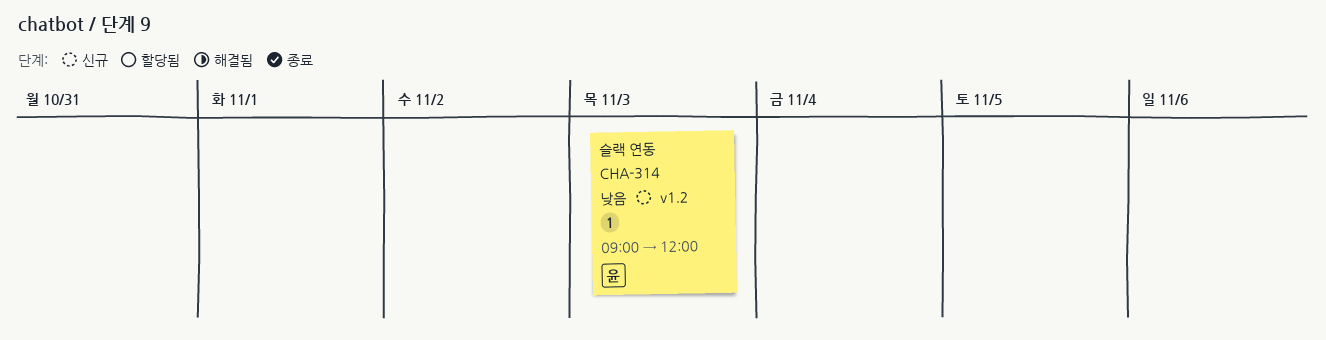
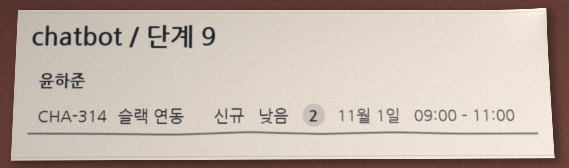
CHA-314, estimate: 1 -> 2
CHA-314, day: Nov 3 -> Nov 1
CHA-314, ends: 12:00 -> 11:00

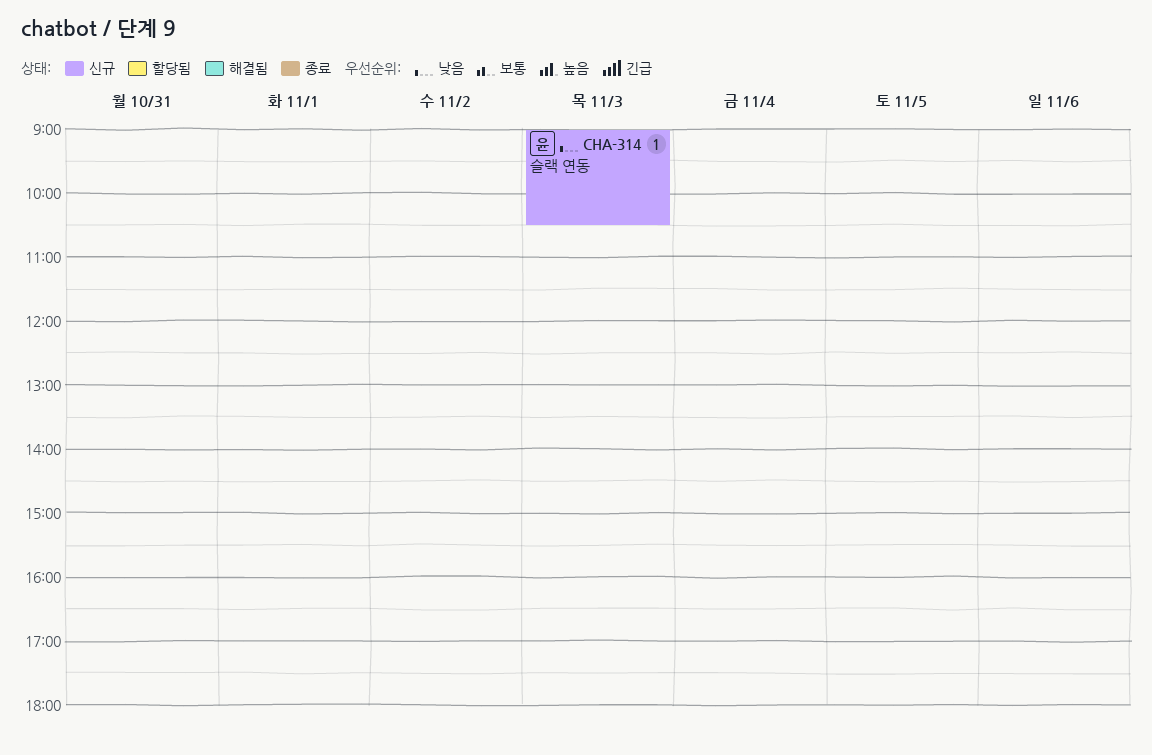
CHA-314, estimate: 2 -> 1
CHA-314, day: Nov 1 -> Nov 3
CHA-314, ends: 11:00 -> 10:30

